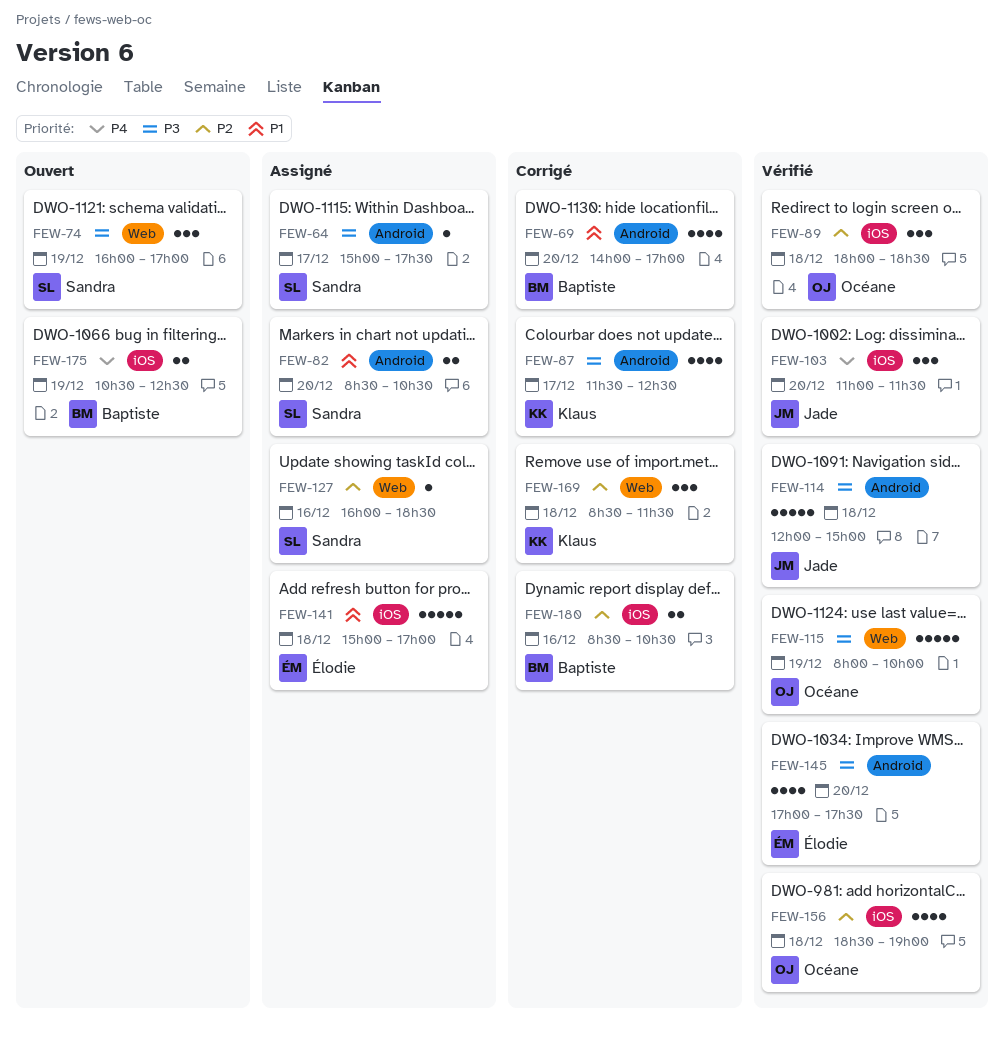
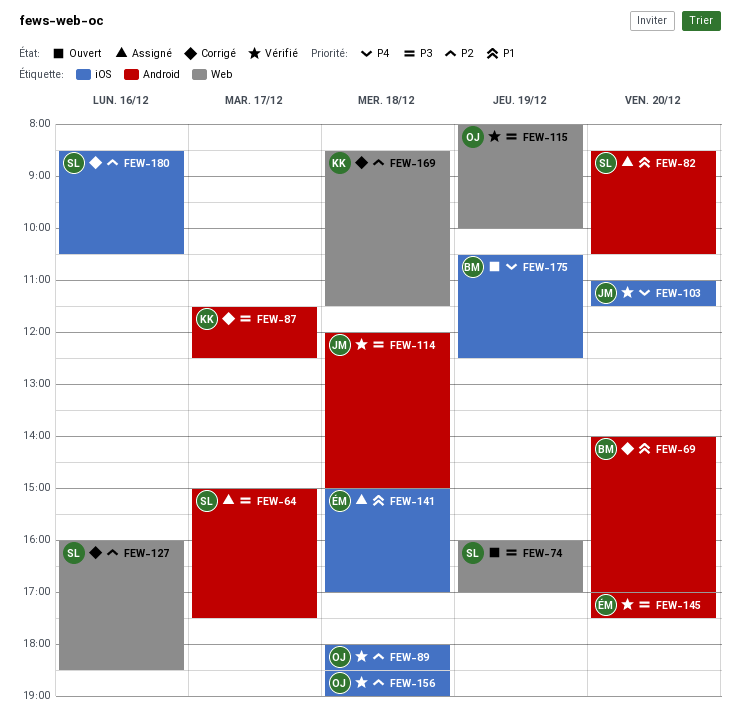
FEW-127, status: Assigné -> Corrigé
FEW-180, owner: Baptiste -> Sandra

